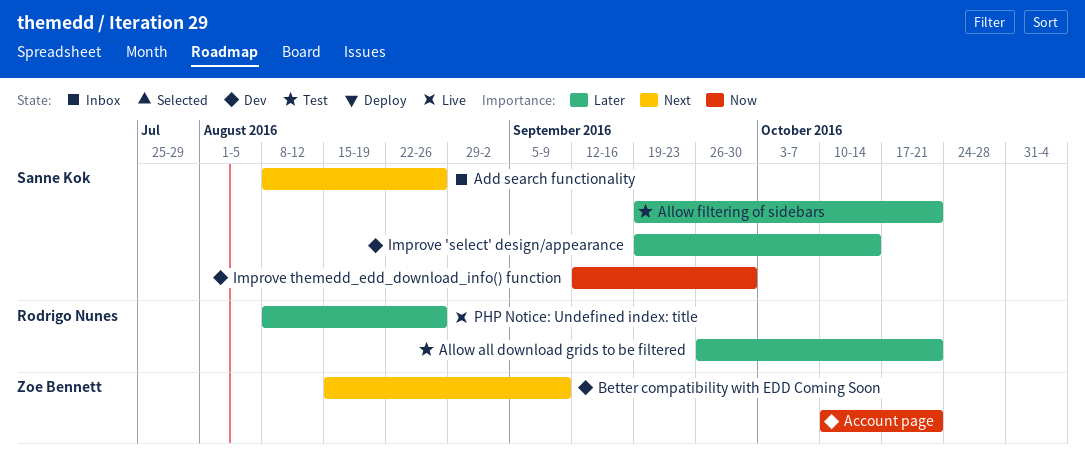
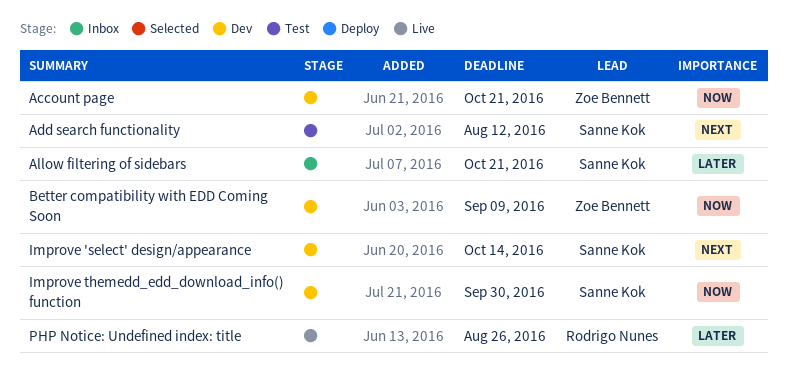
Add search functionality, status: Inbox -> Test
Add search functionality, due: Aug 26 -> Aug 12
Allow all download grids to be filtered: present -> none
Allow filtering of sidebars, status: Test -> Inbox
Better compatibility with EDD Coming Soon, priority: Next -> Now
Improve 'select' design/appearance, priority: Later -> Next

